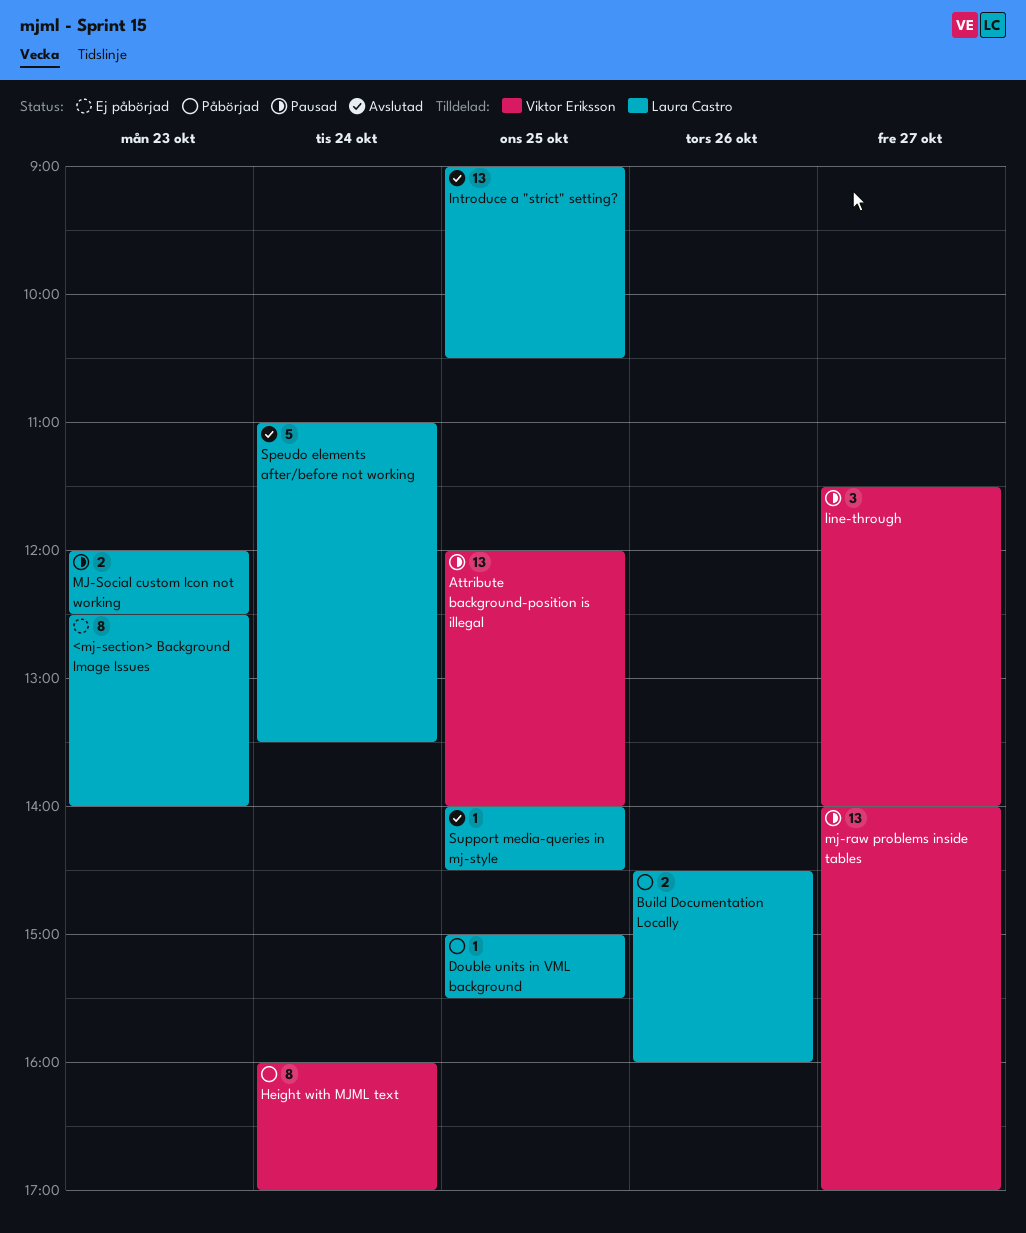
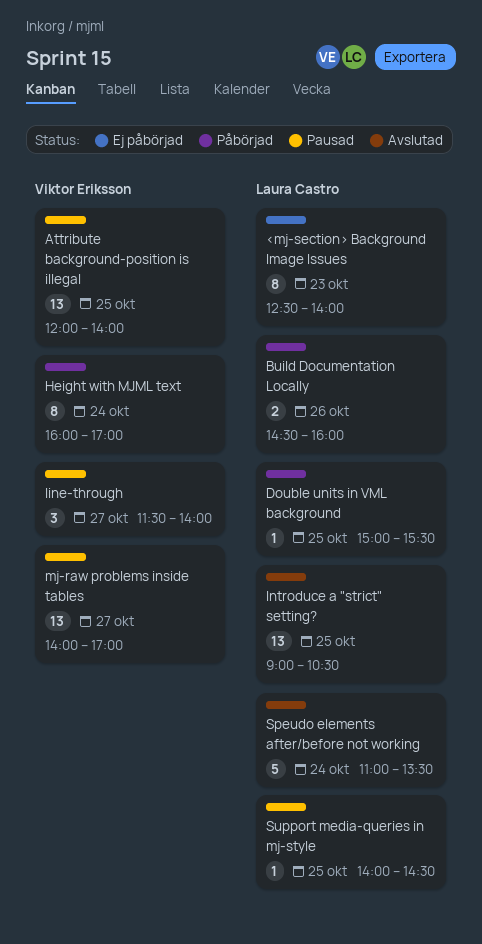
MJ-Social custom Icon not working: present -> none
Support media-queries in mj-style, status: Avslutad -> Pausad

